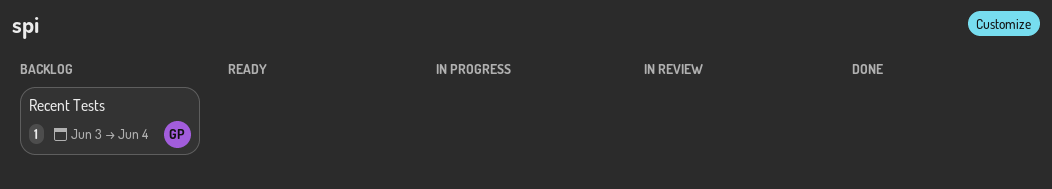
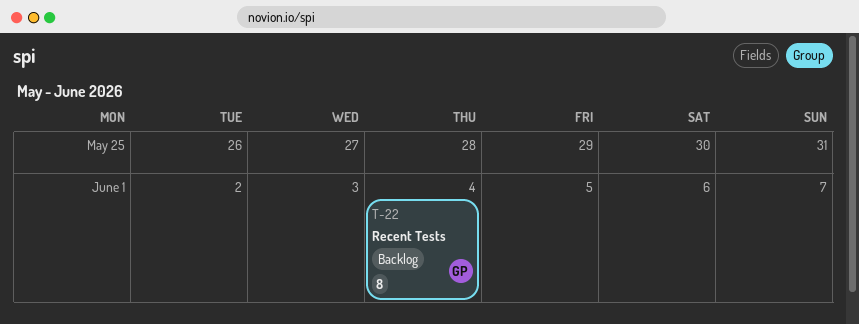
Recent Tests, estimate: 1 -> 8

